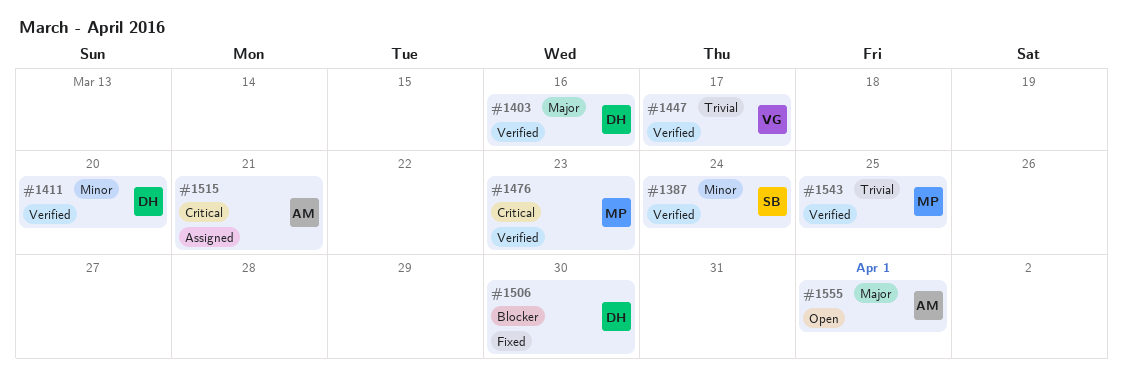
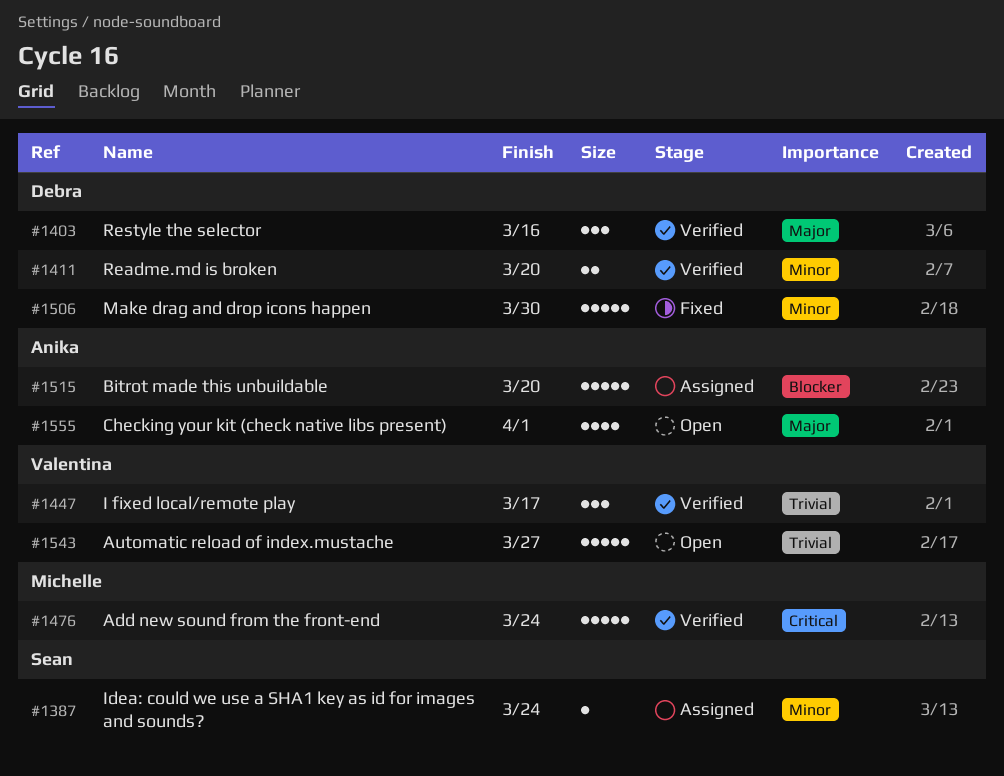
#1387, status: Verified -> Assigned
#1476, due: Mar 23 -> Mar 24
#1506, priority: Blocker -> Minor
#1515, priority: Critical -> Blocker
#1515, due: Mar 21 -> Mar 20
#1543, status: Verified -> Open
#1543, owner: Michelle -> Valentina
#1543, due: Mar 25 -> Mar 27

